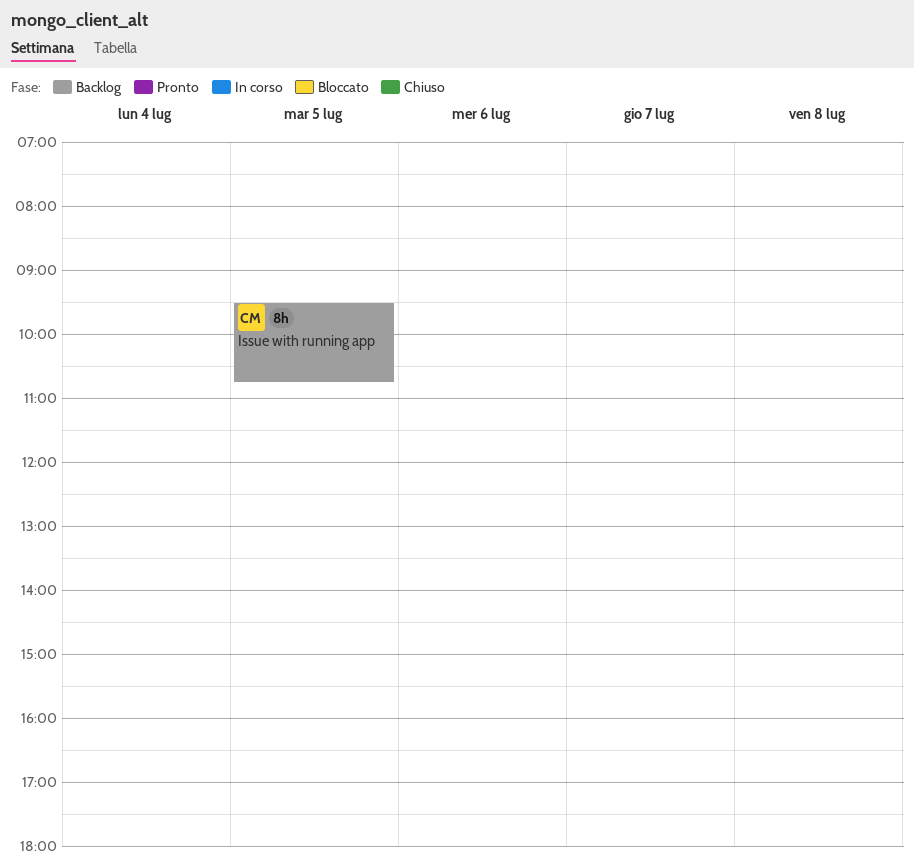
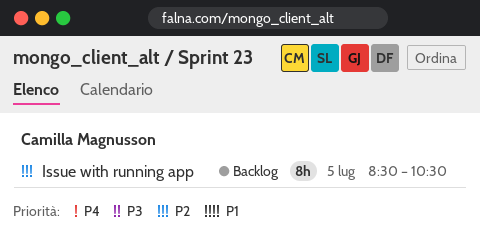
Issue with running app, begins: 09:30 -> 08:30
Issue with running app, ends: 10:45 -> 10:30

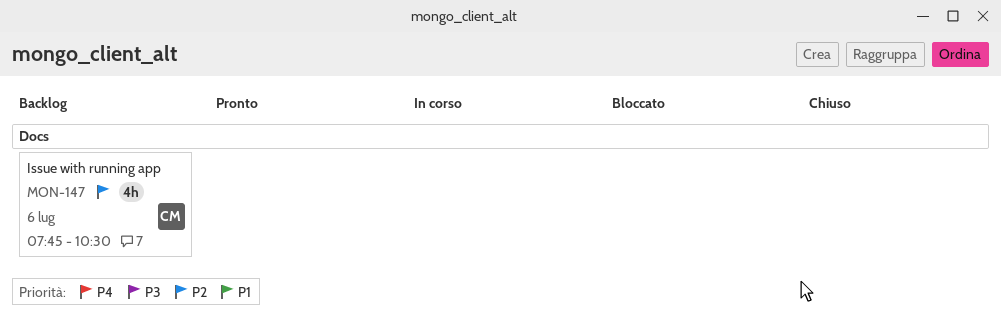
Issue with running app, estimate: 8h -> 4h
Issue with running app, day: Jul 5 -> Jul 6
Issue with running app, begins: 08:30 -> 07:45

